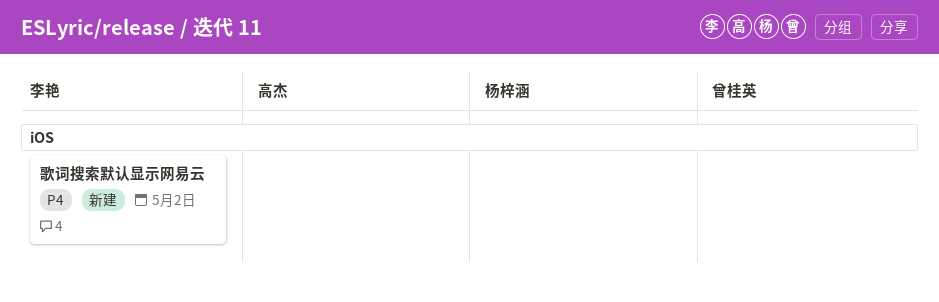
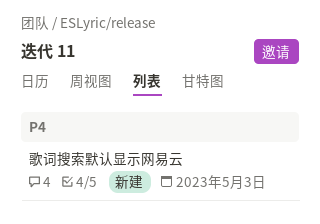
歌词搜索默认显示网易云, due: May 2 -> May 3

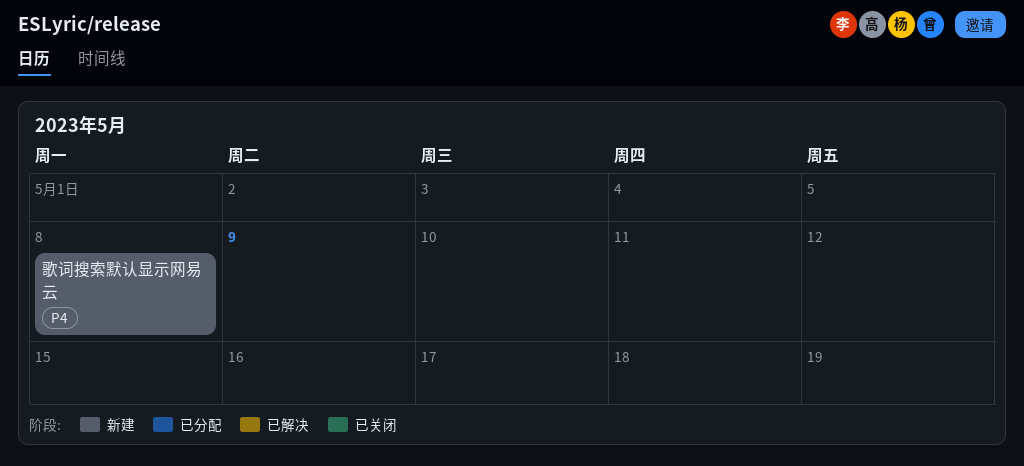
歌词搜索默认显示网易云, due: May 3 -> May 8

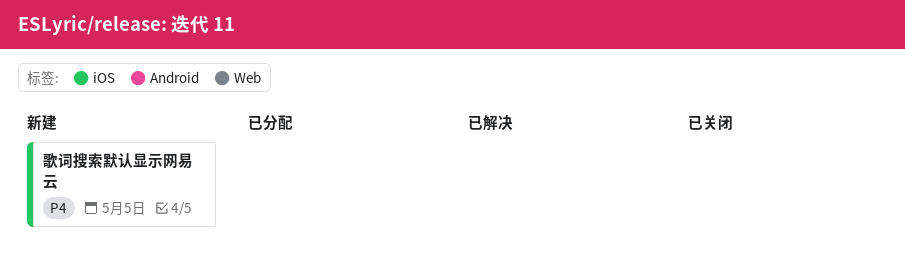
歌词搜索默认显示网易云, due: May 8 -> May 5

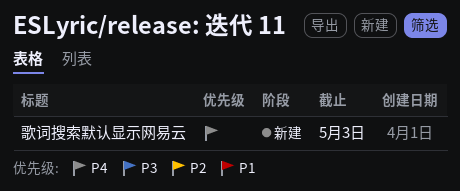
歌词搜索默认显示网易云, due: May 5 -> May 3

